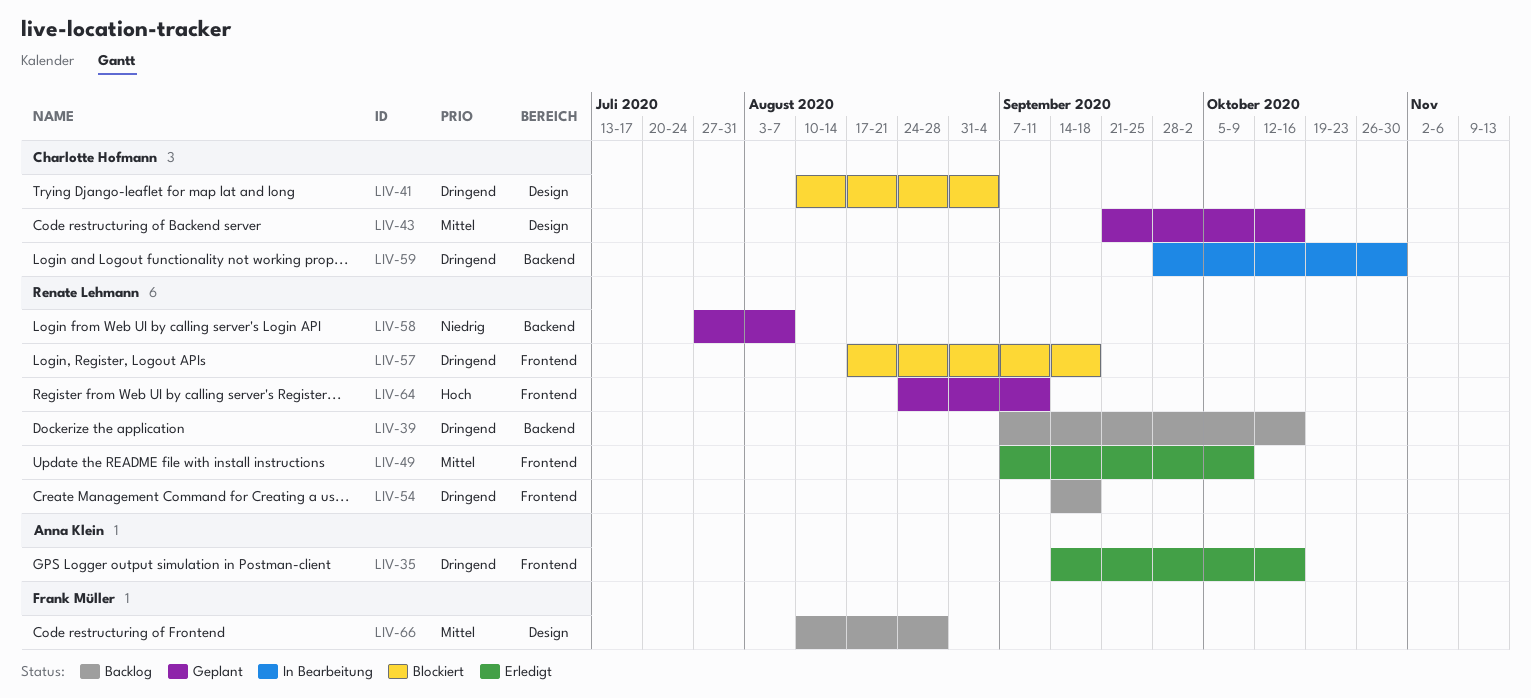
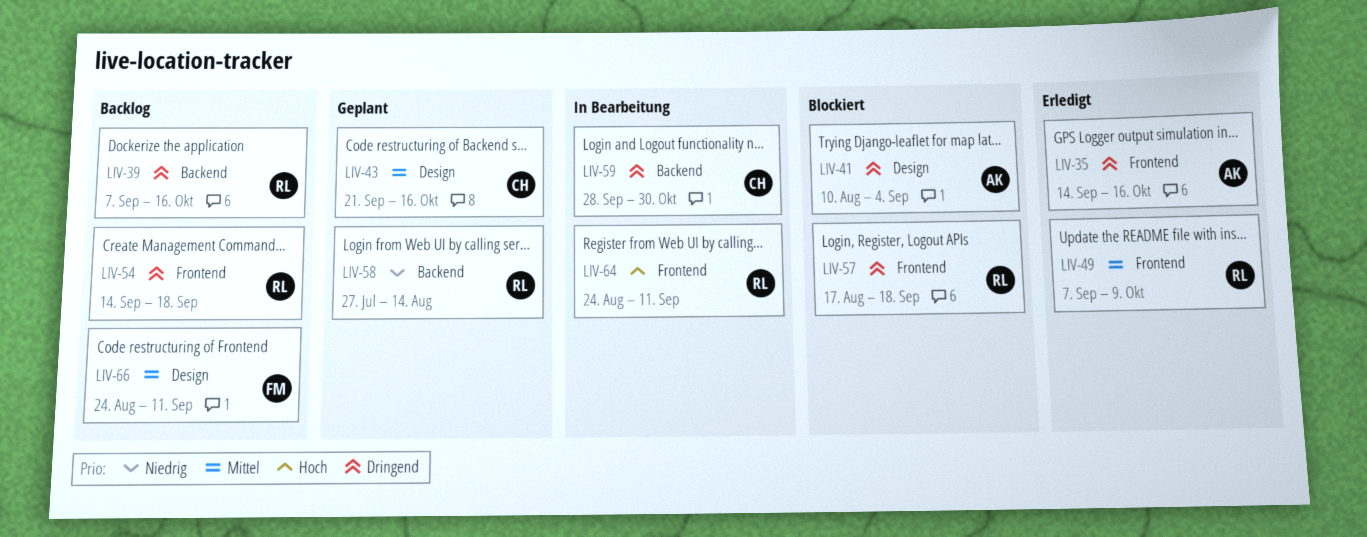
LIV-41, owner: Charlotte Hofmann -> Anna Klein
LIV-58, due: Aug 7 -> Aug 14
LIV-64, status: Geplant -> In Bearbeitung
LIV-66, start: Aug 10 -> Aug 24
LIV-66, due: Aug 28 -> Sep 11

